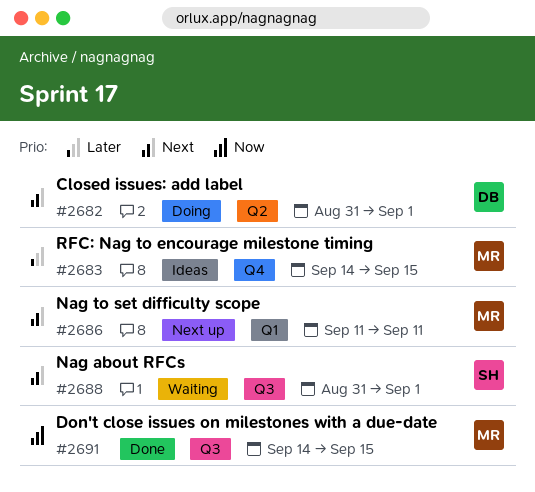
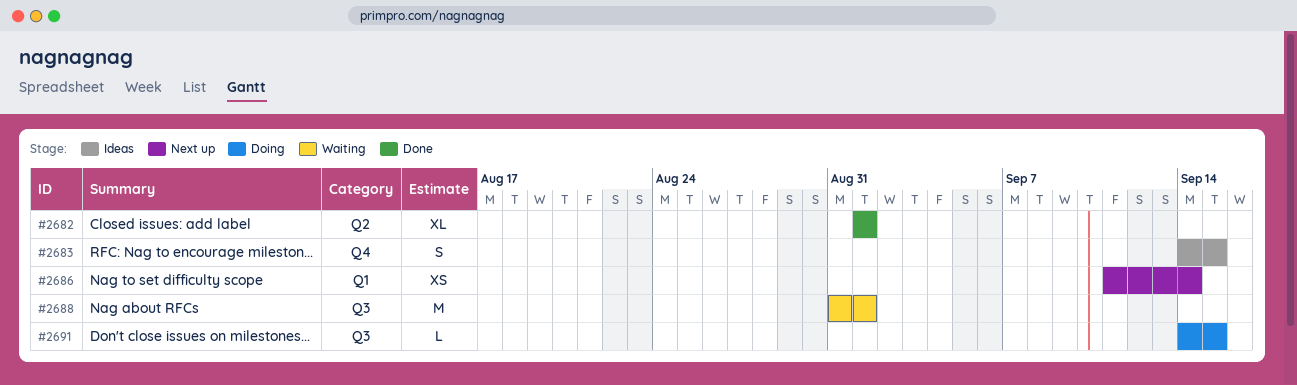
#2682, status: Doing -> Done
#2682, start: Aug 31 -> Sep 1
#2686, due: Sep 11 -> Sep 14
#2691, status: Done -> Doing

